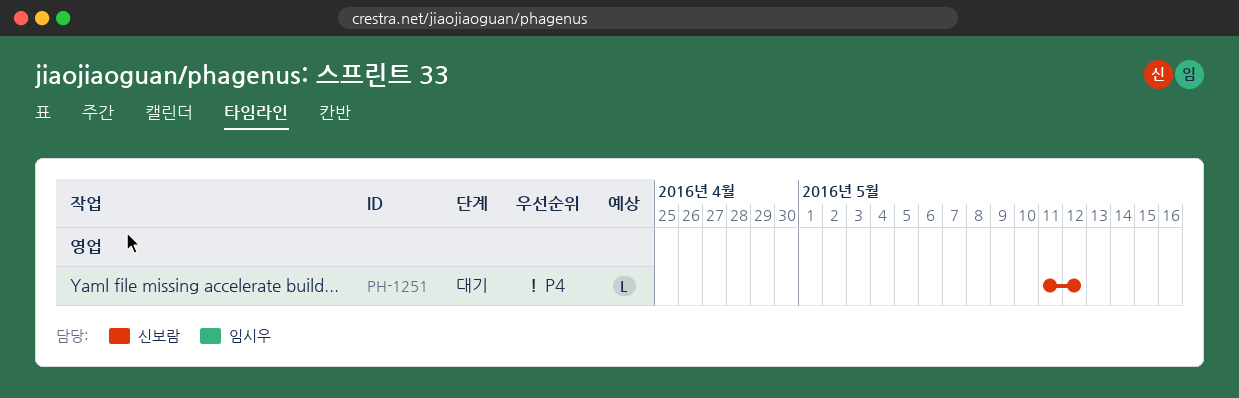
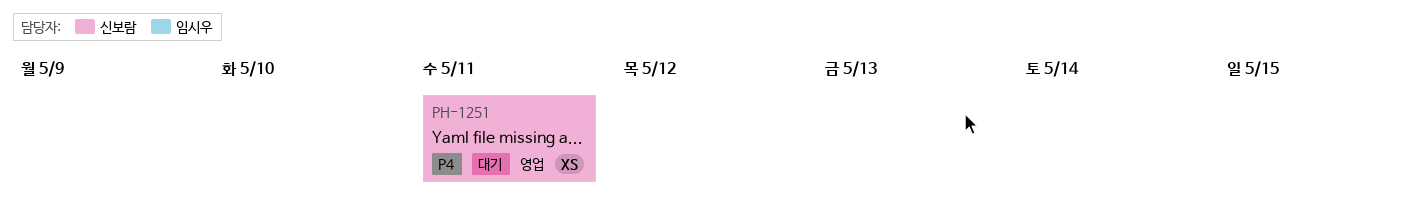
PH-1251, estimate: L -> XS
PH-1251, due: May 12 -> May 11

